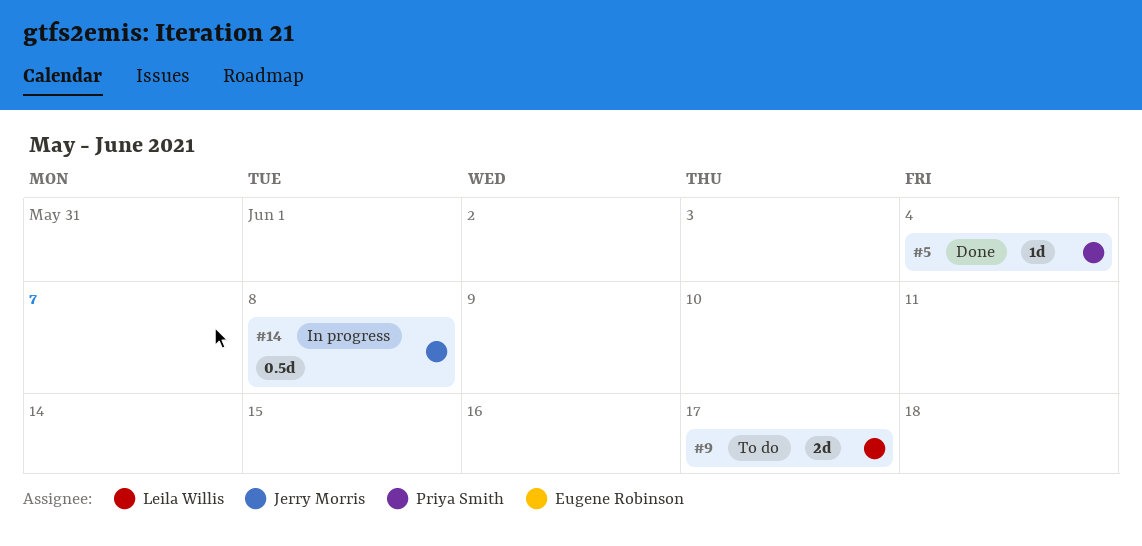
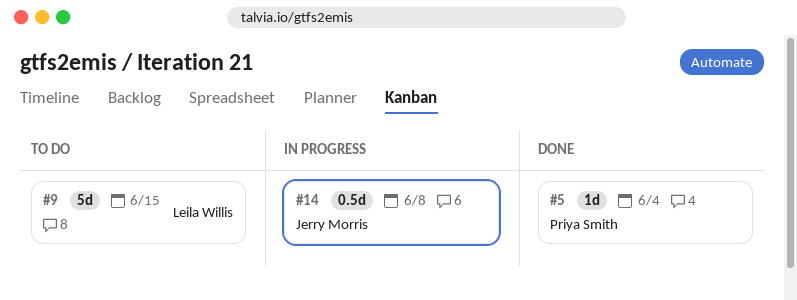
#9, estimate: 2d -> 5d
#9, due: Jun 17 -> Jun 15

